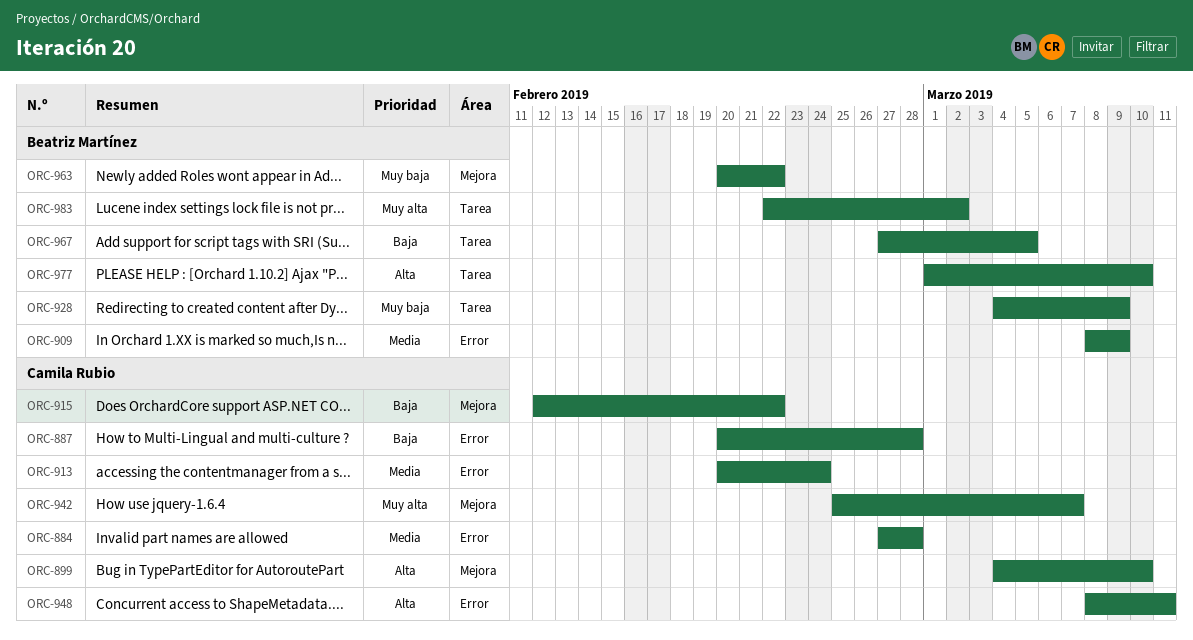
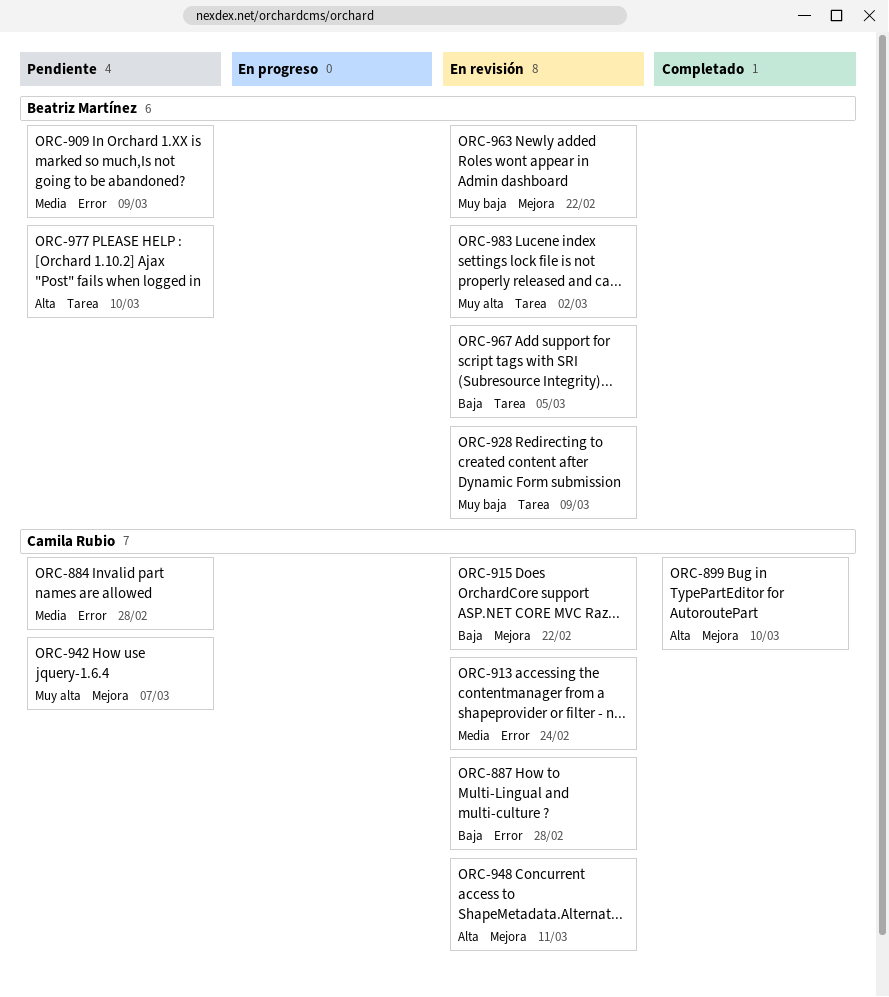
ORC-948, label: Error -> Mejora

